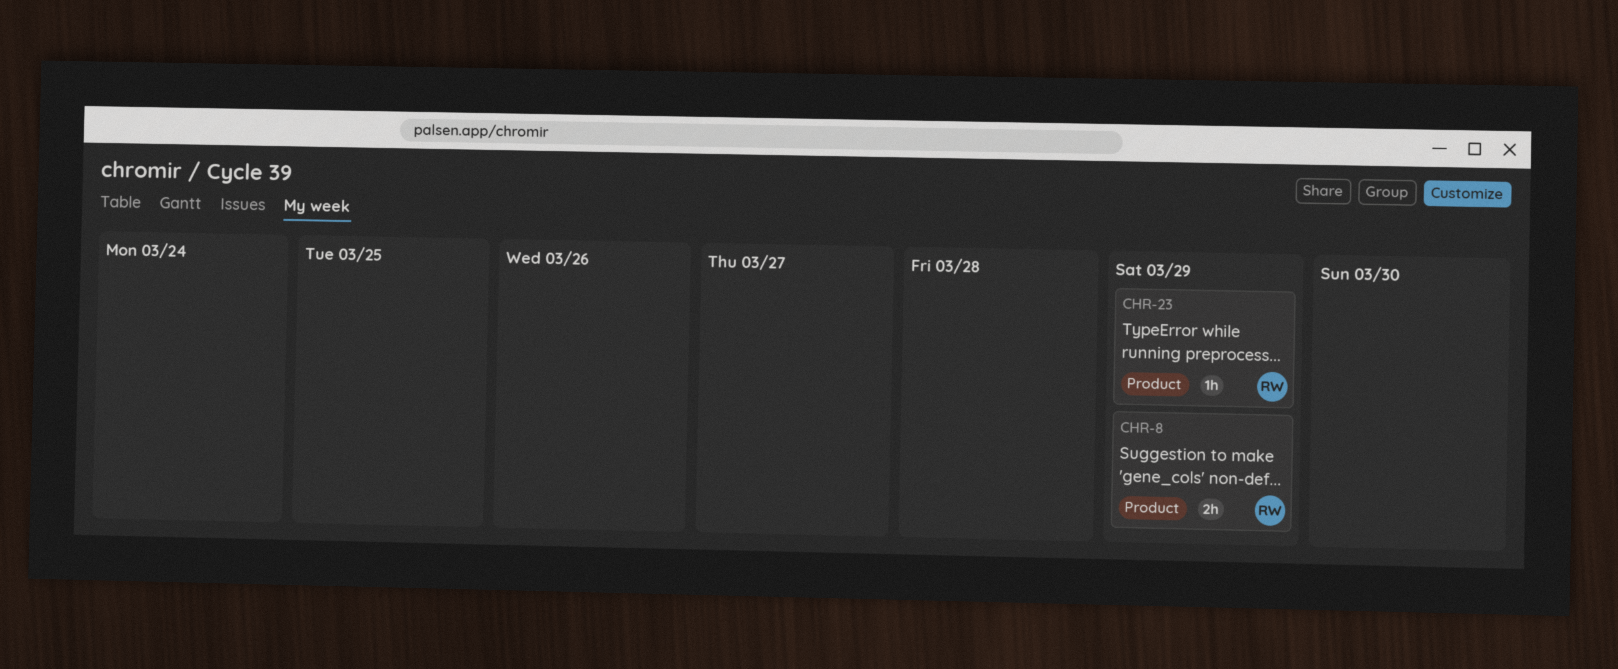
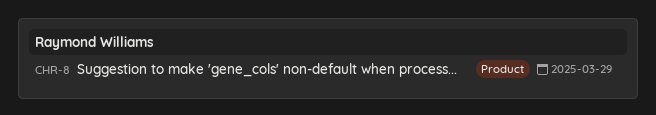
CHR-23: present -> none

